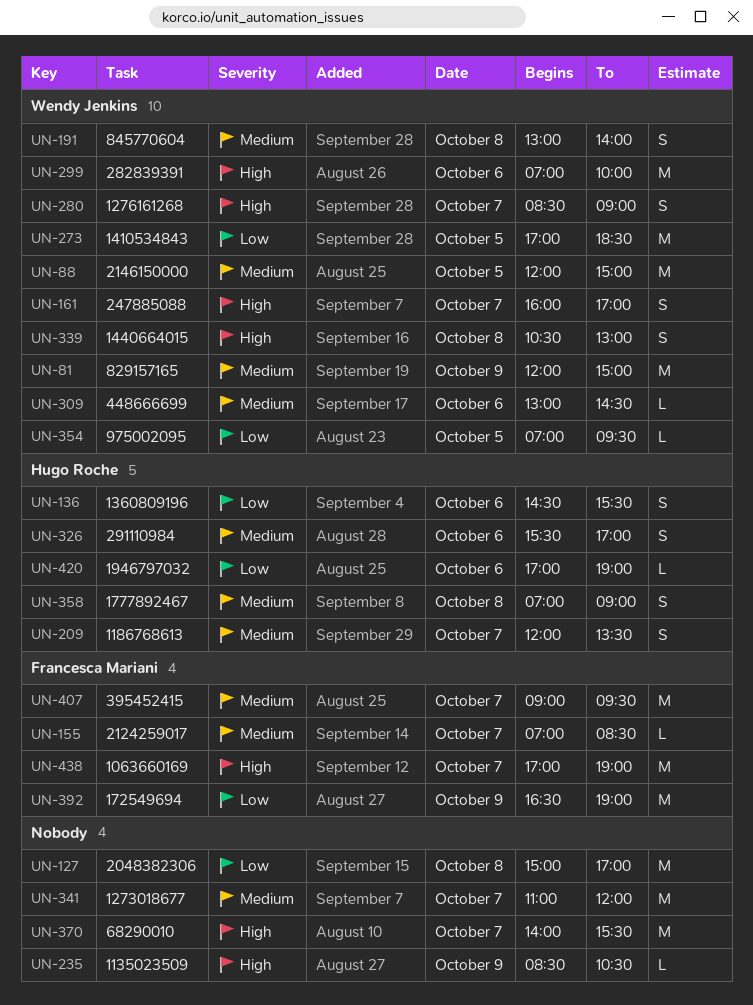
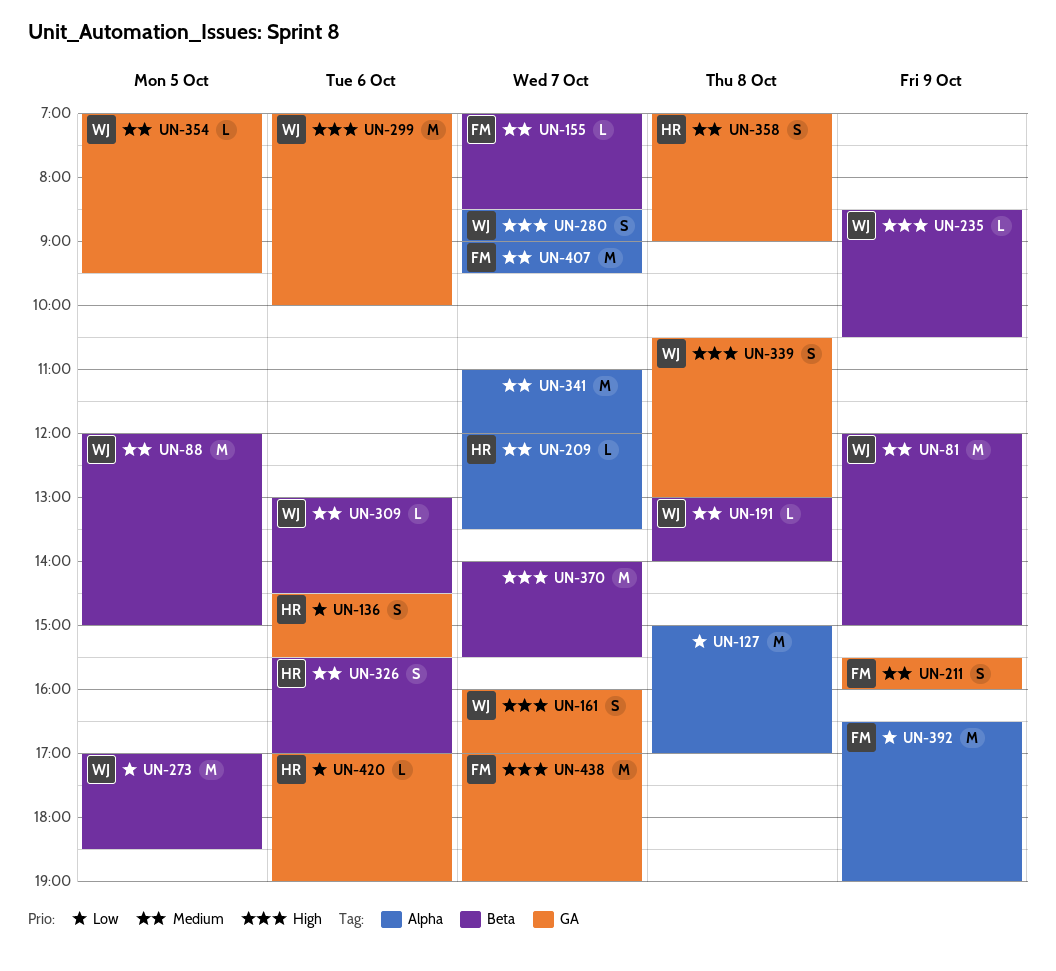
UN-191, estimate: S -> L
UN-209, estimate: S -> L
UN-211: none -> present
UN-235, owner: none -> Wendy Jenkins
UN-354, priority: Low -> Medium

